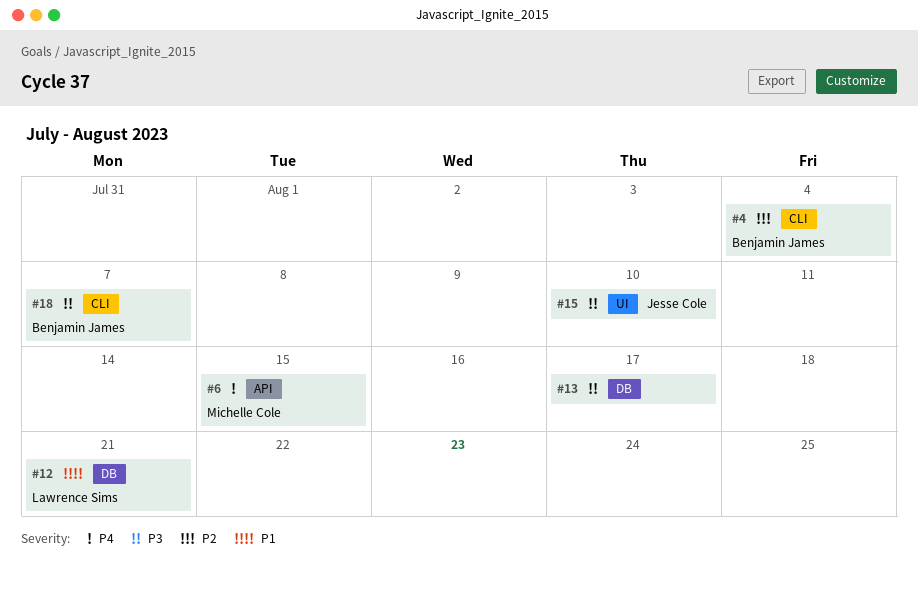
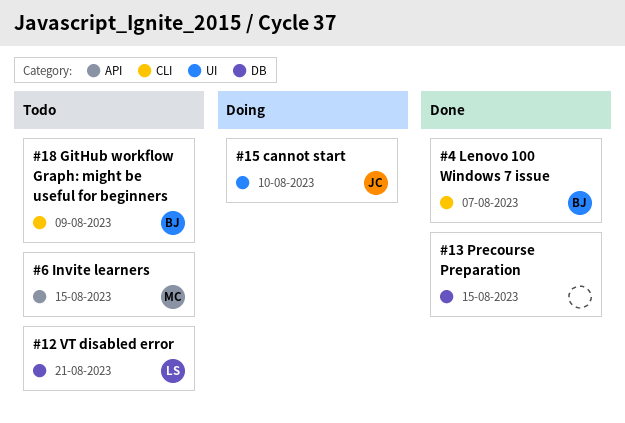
#4, due: Aug 4 -> Aug 7
#13, due: Aug 17 -> Aug 15
#18, due: Aug 7 -> Aug 9

